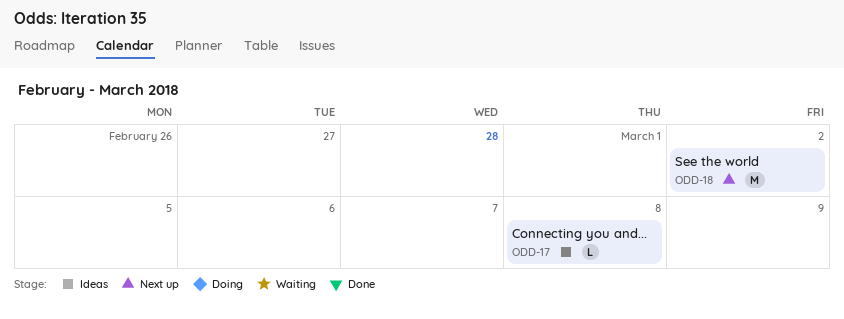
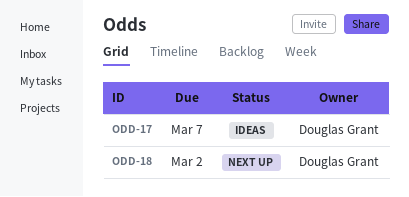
ODD-17, due: Mar 8 -> Mar 7

